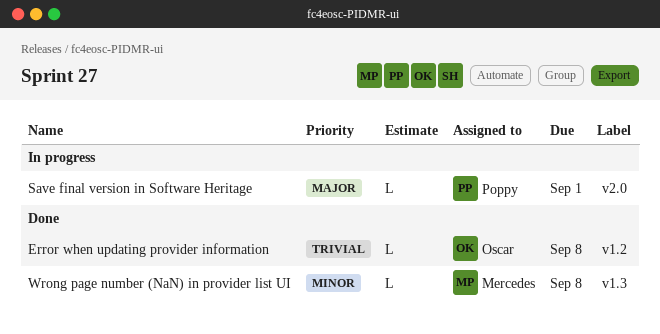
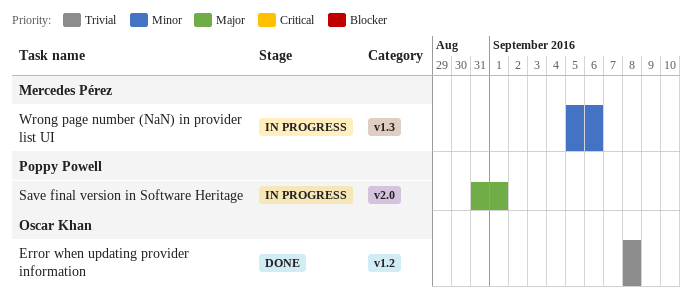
Wrong page number (NaN) in provider list UI, status: Done -> In progress
Wrong page number (NaN) in provider list UI, due: Sep 8 -> Sep 6

